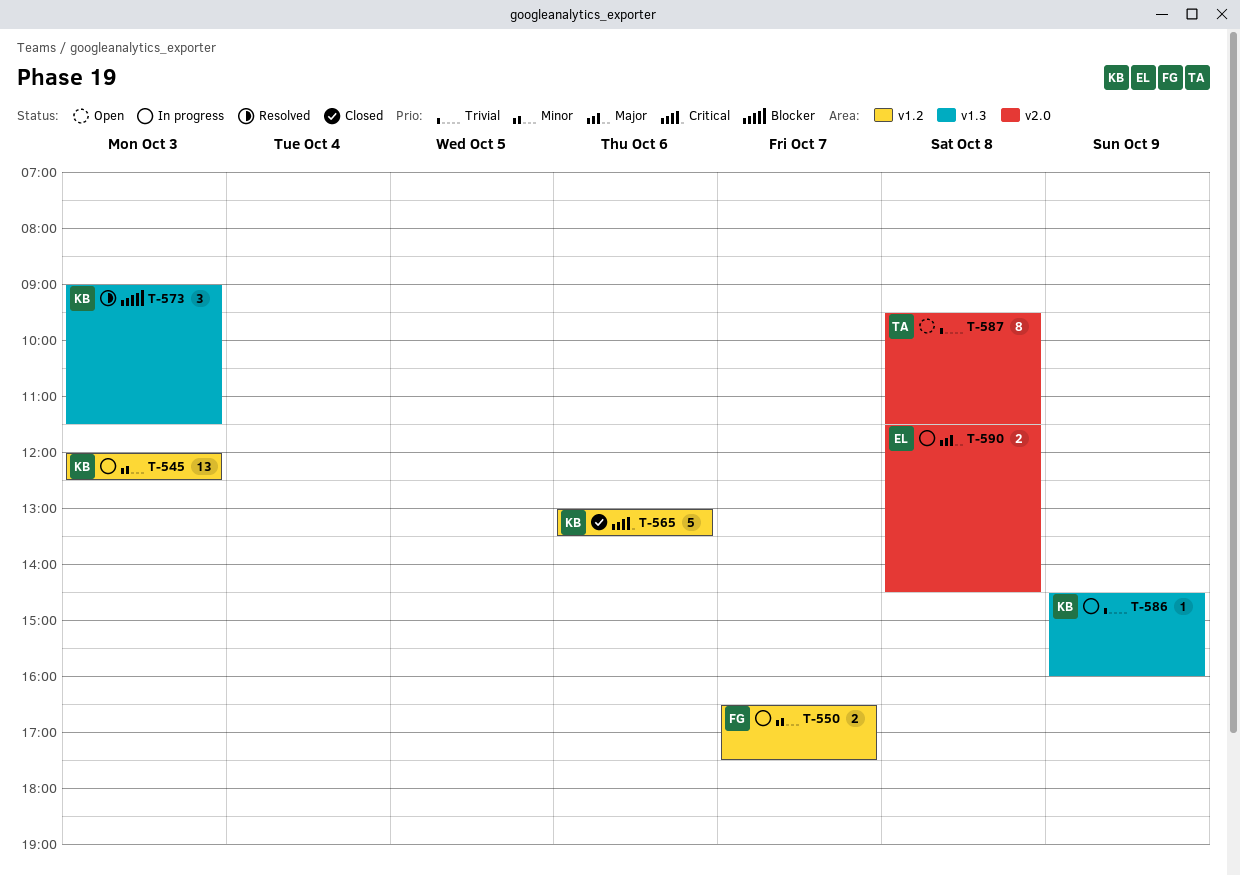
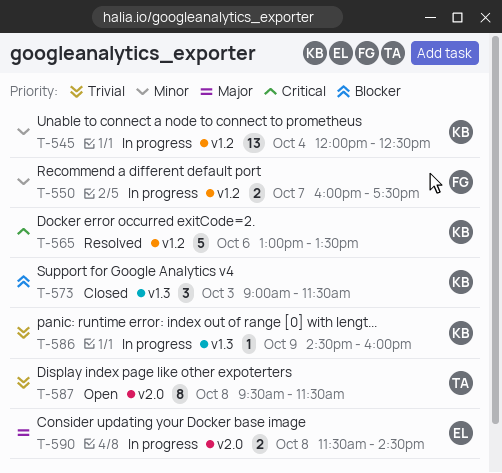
T-545, day: Oct 3 -> Oct 4
T-550, begins: 16:30 -> 16:00
T-565, status: Closed -> Resolved
T-573, status: Resolved -> Closed

